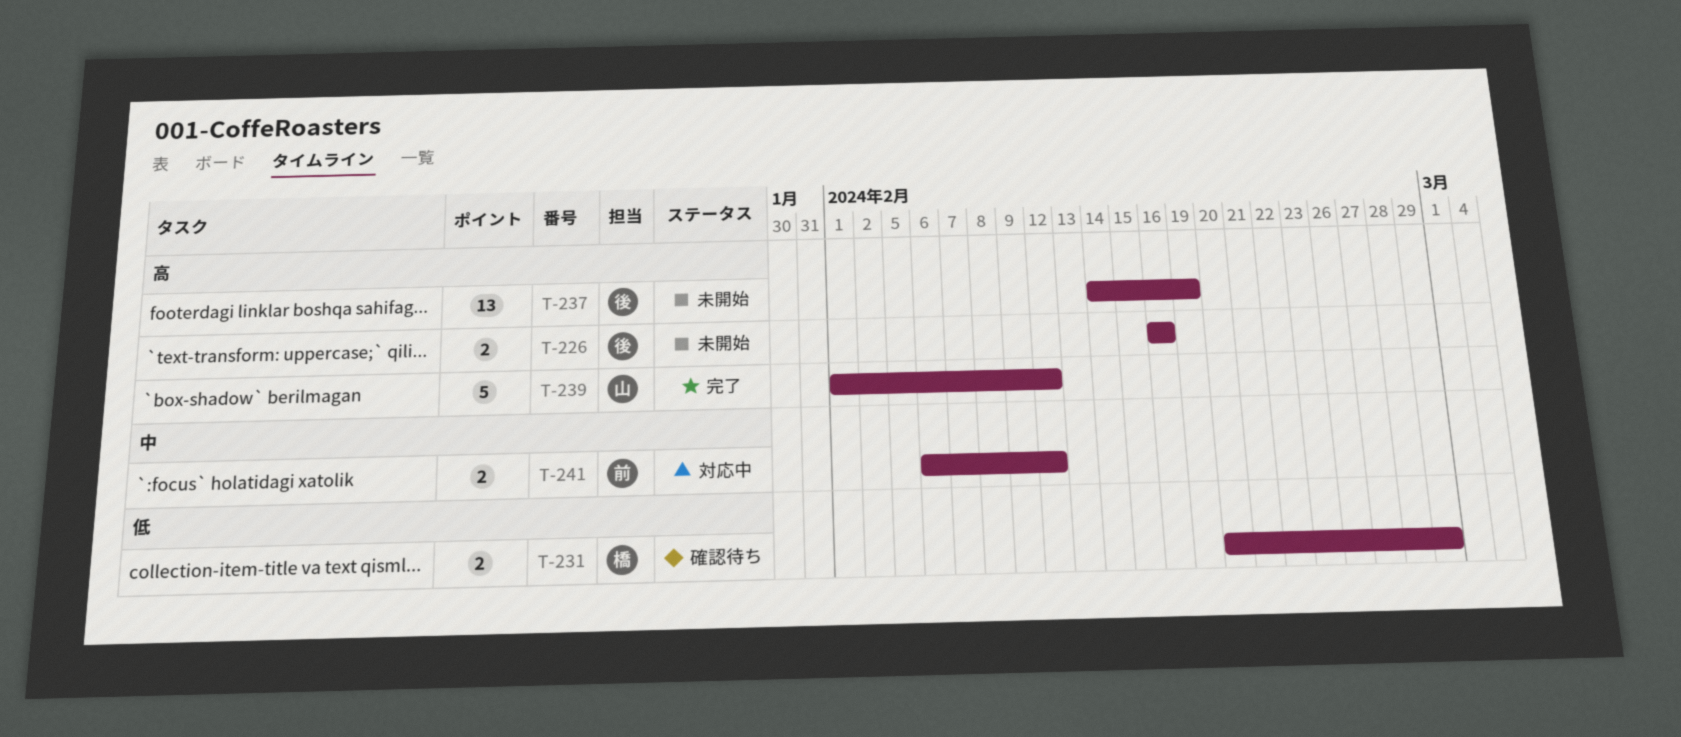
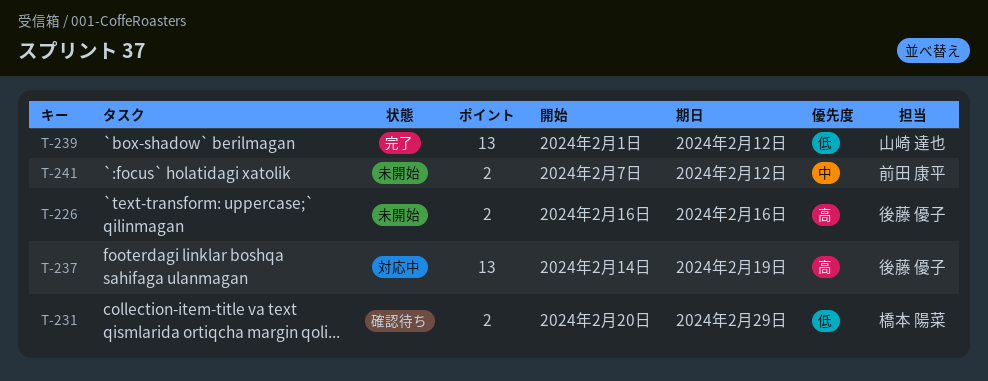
T-237, status: 未開始 -> 対応中
T-239, priority: 高 -> 低
T-239, estimate: 5 -> 13
T-241, status: 対応中 -> 未開始
T-241, start: Feb 6 -> Feb 7

